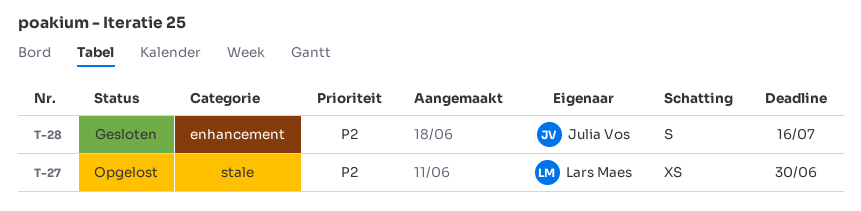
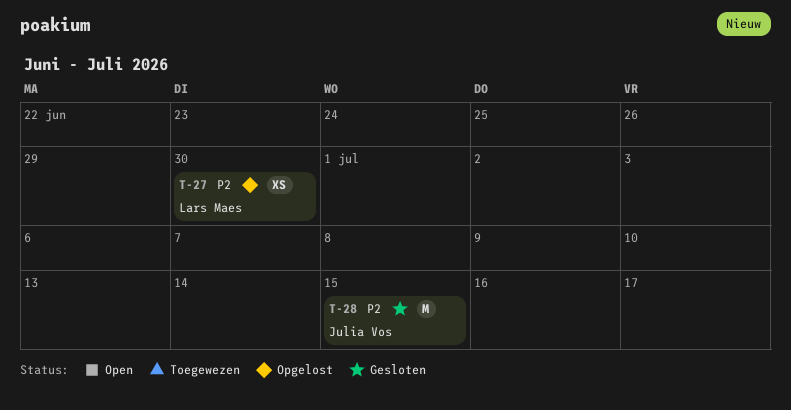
T-28, estimate: S -> M
T-28, due: Jul 16 -> Jul 15

